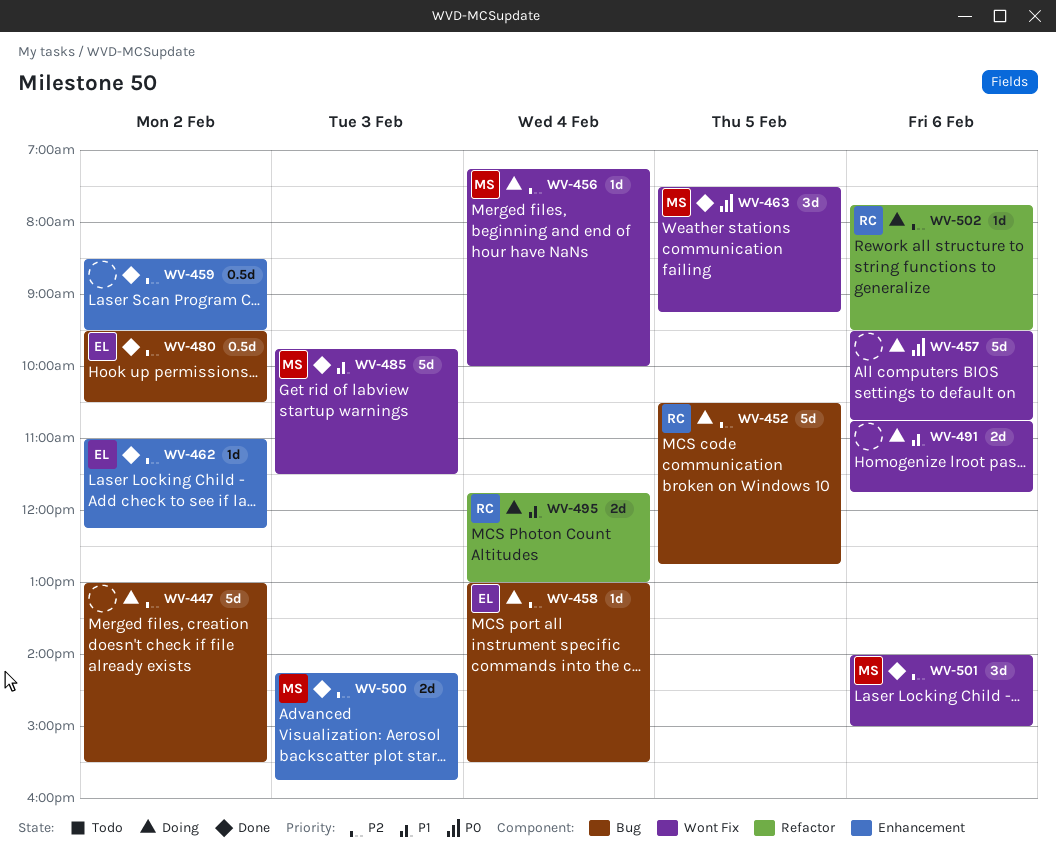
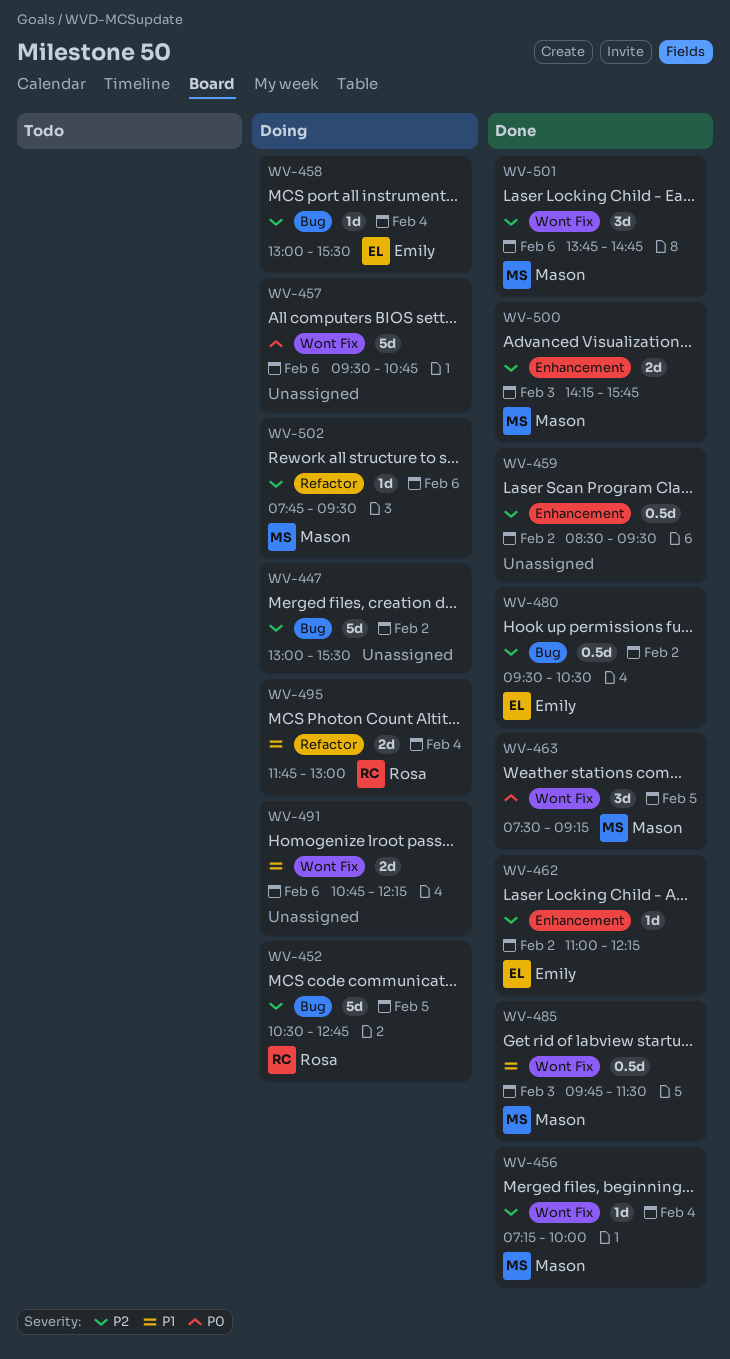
WV-456, status: Doing -> Done
WV-485, estimate: 5d -> 0.5d
WV-491, ends: 11:45 -> 12:15
WV-501, begins: 14:00 -> 13:45
WV-501, ends: 15:00 -> 14:45
WV-502, owner: Rosa -> Mason

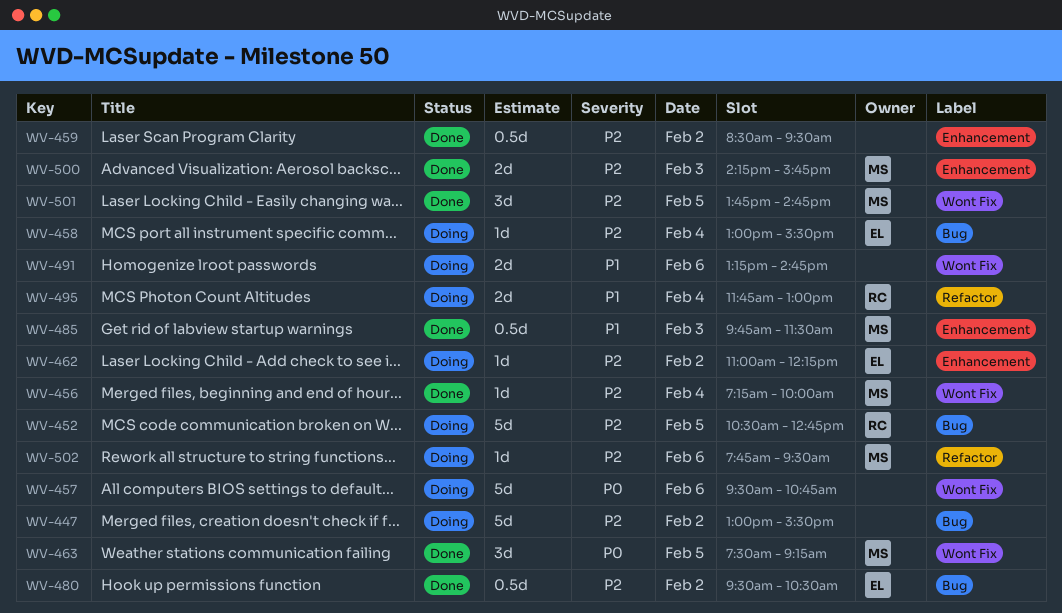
WV-462, status: Done -> Doing
WV-485, label: Wont Fix -> Enhancement
WV-491, begins: 10:45 -> 13:15
WV-491, ends: 12:15 -> 14:45
WV-501, day: Feb 6 -> Feb 5

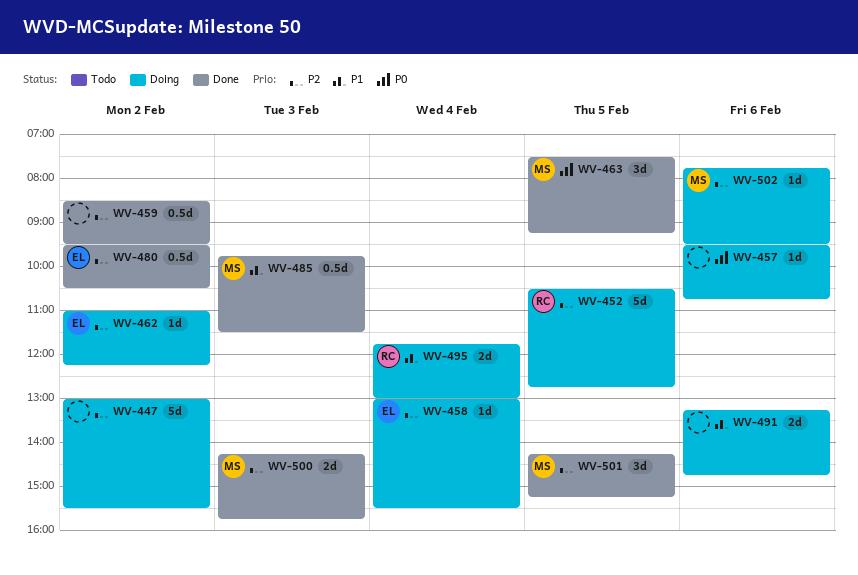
WV-456: present -> none
WV-457, estimate: 5d -> 1d
WV-501, begins: 13:45 -> 14:15
WV-501, ends: 14:45 -> 15:15

